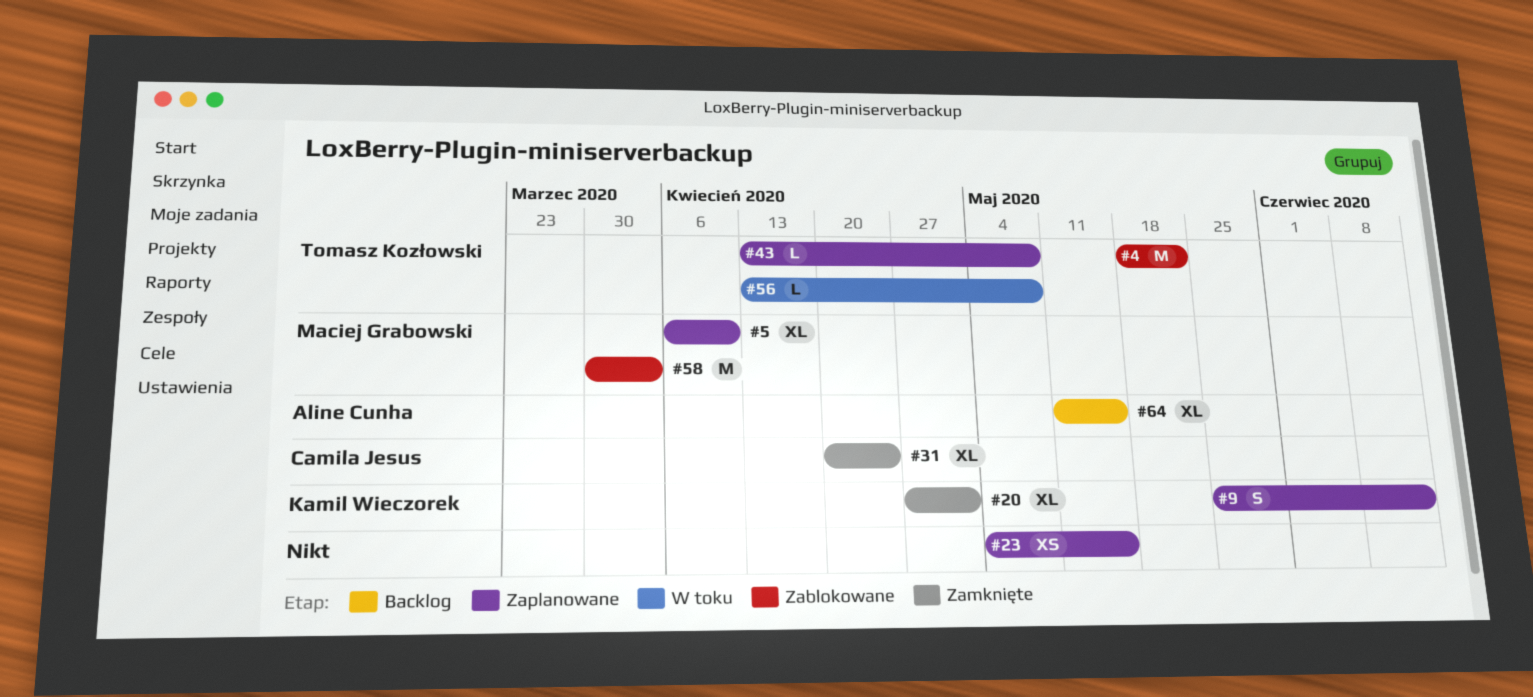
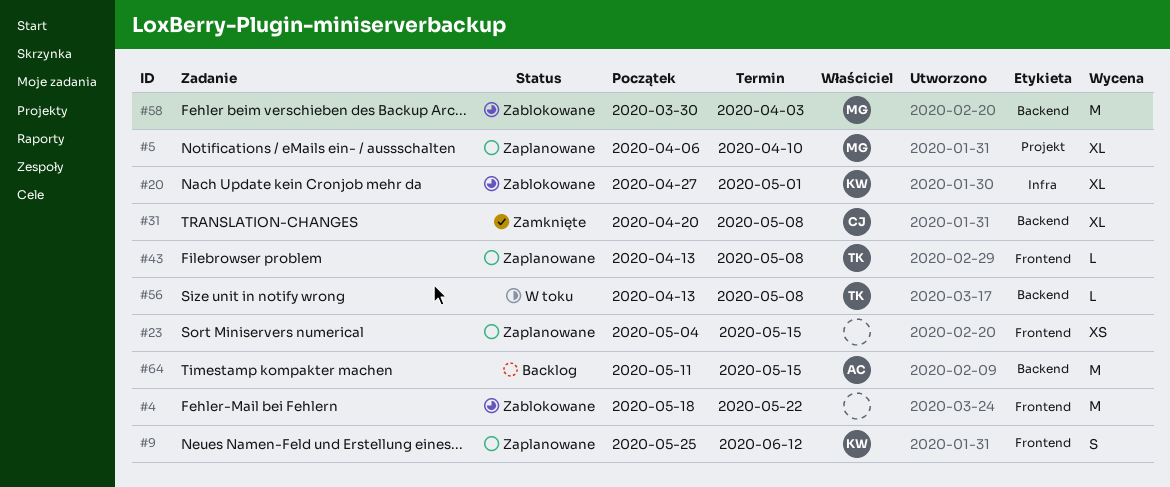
#4, owner: Tomasz Kozłowski -> none
#20, status: Zamknięte -> Zablokowane
#31, due: Apr 24 -> May 8
#64, estimate: XL -> M

